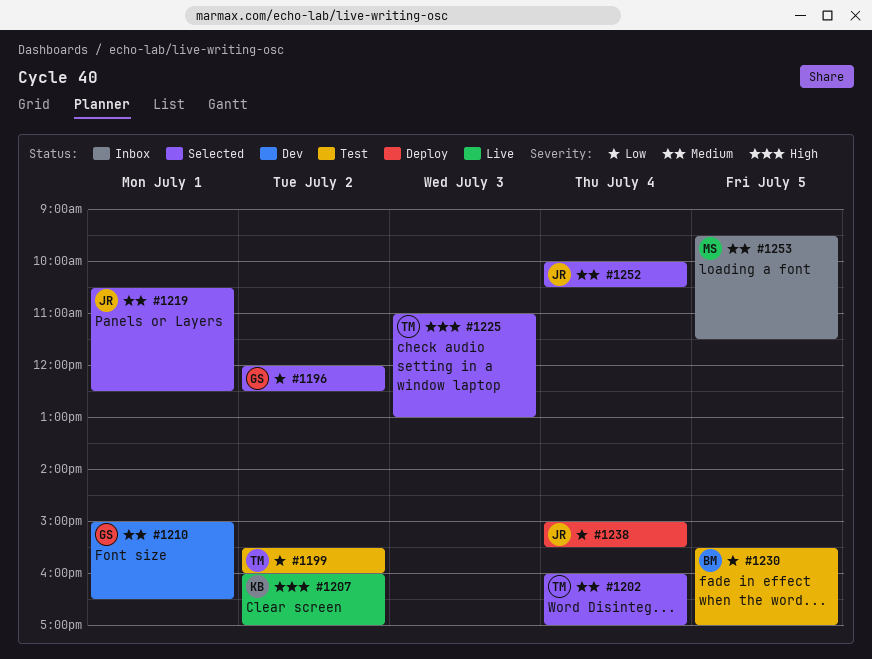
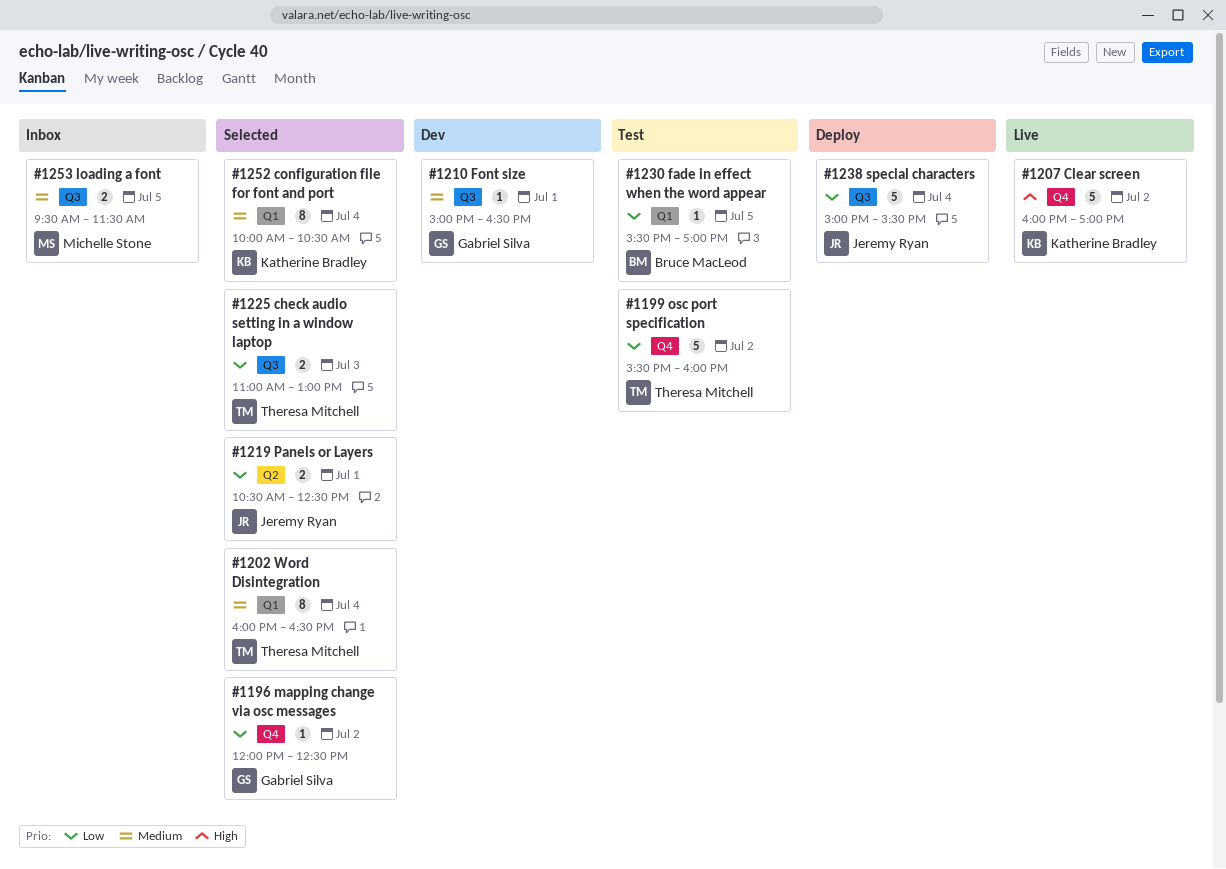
#1202, ends: 17:00 -> 16:30
#1219, priority: Medium -> Low
#1225, priority: High -> Low
#1252, owner: Jeremy Ryan -> Katherine Bradley

